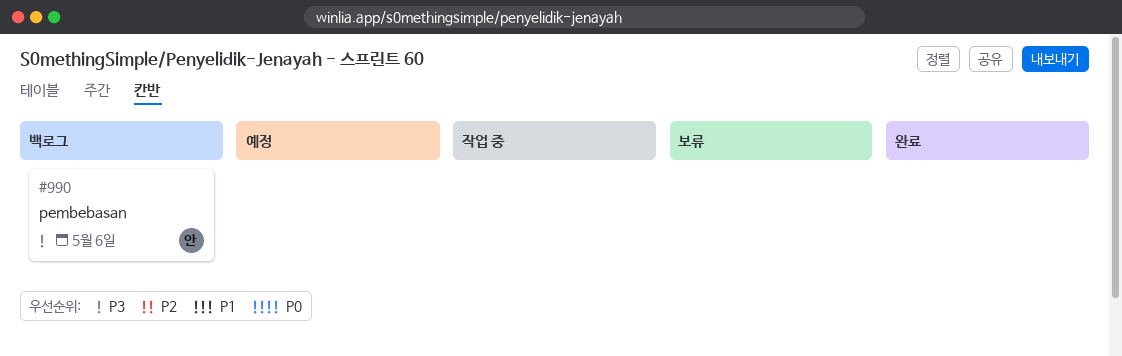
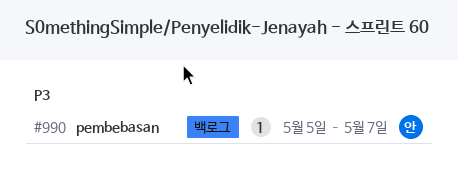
#990, due: May 6 -> May 7

